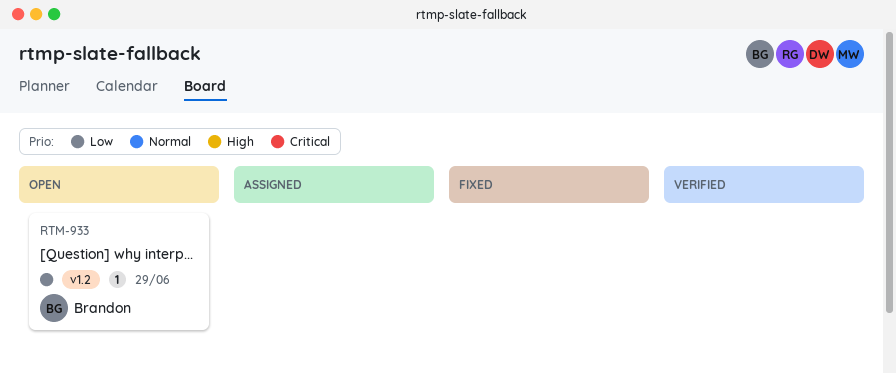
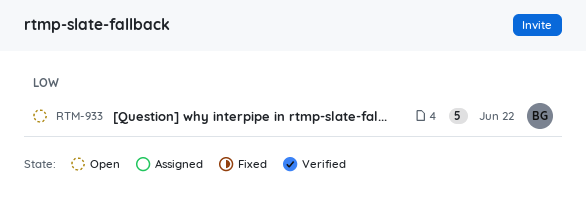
RTM-933, estimate: 1 -> 5
RTM-933, due: Jun 29 -> Jun 22

